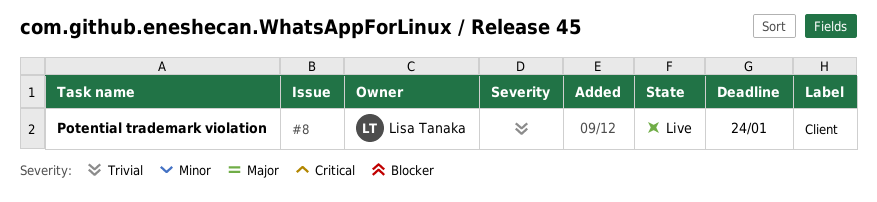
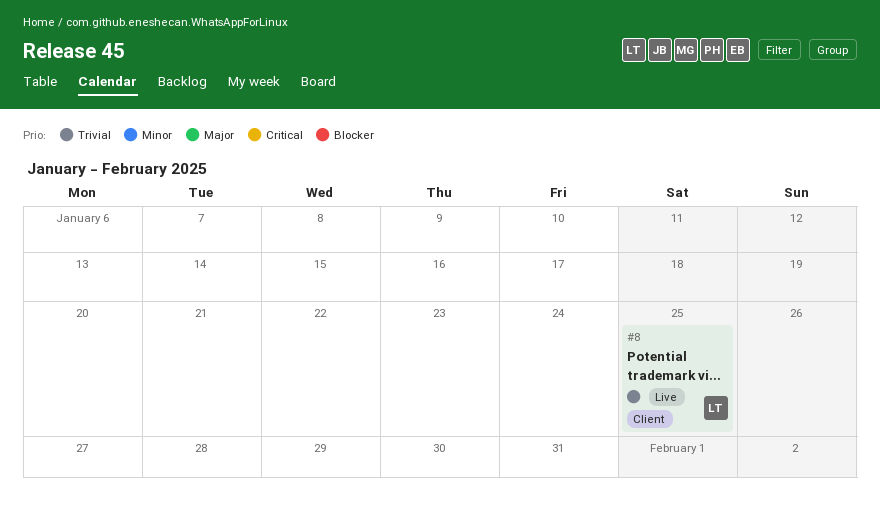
#8, due: Jan 24 -> Jan 25

